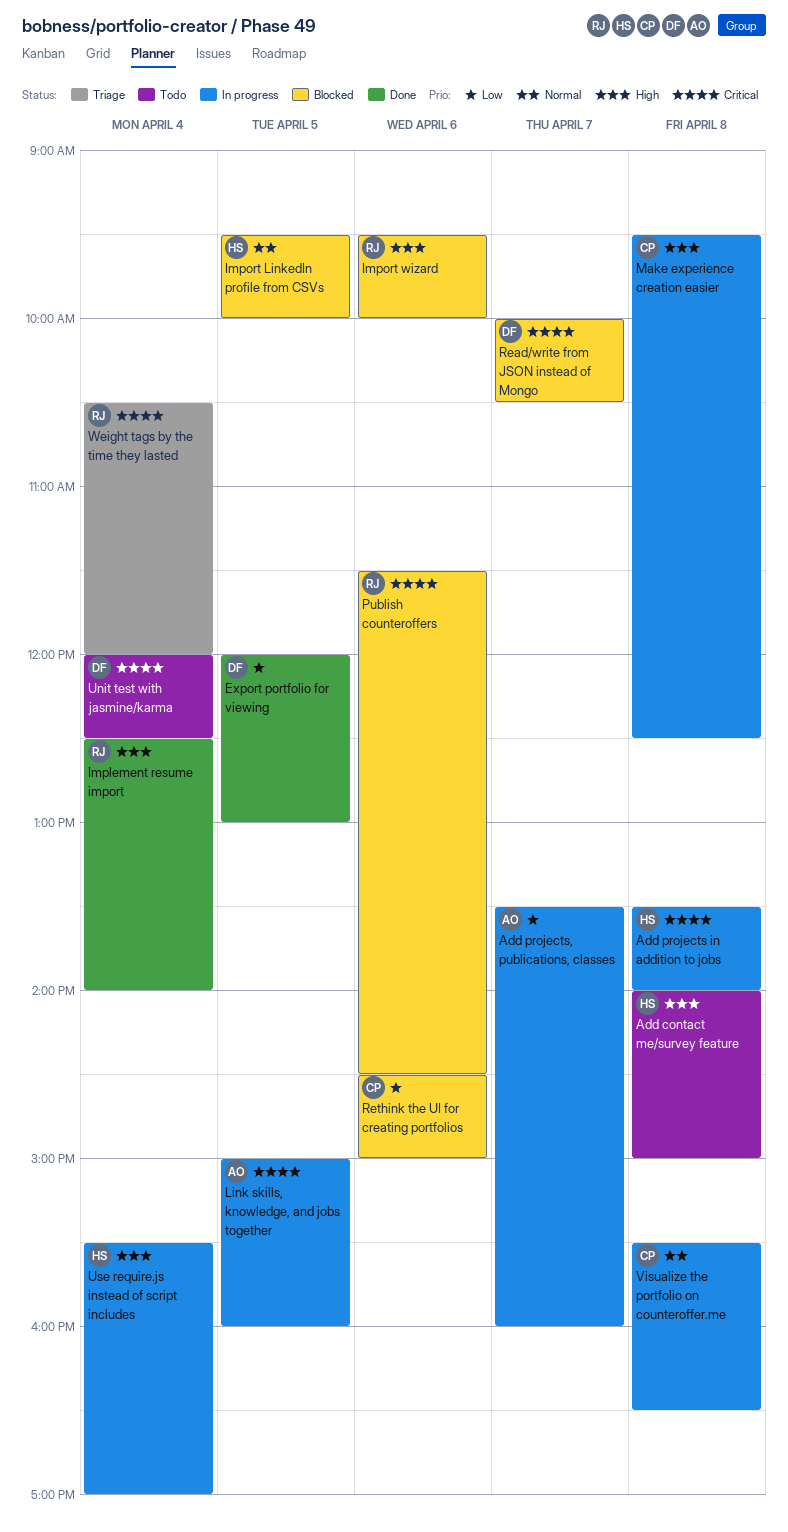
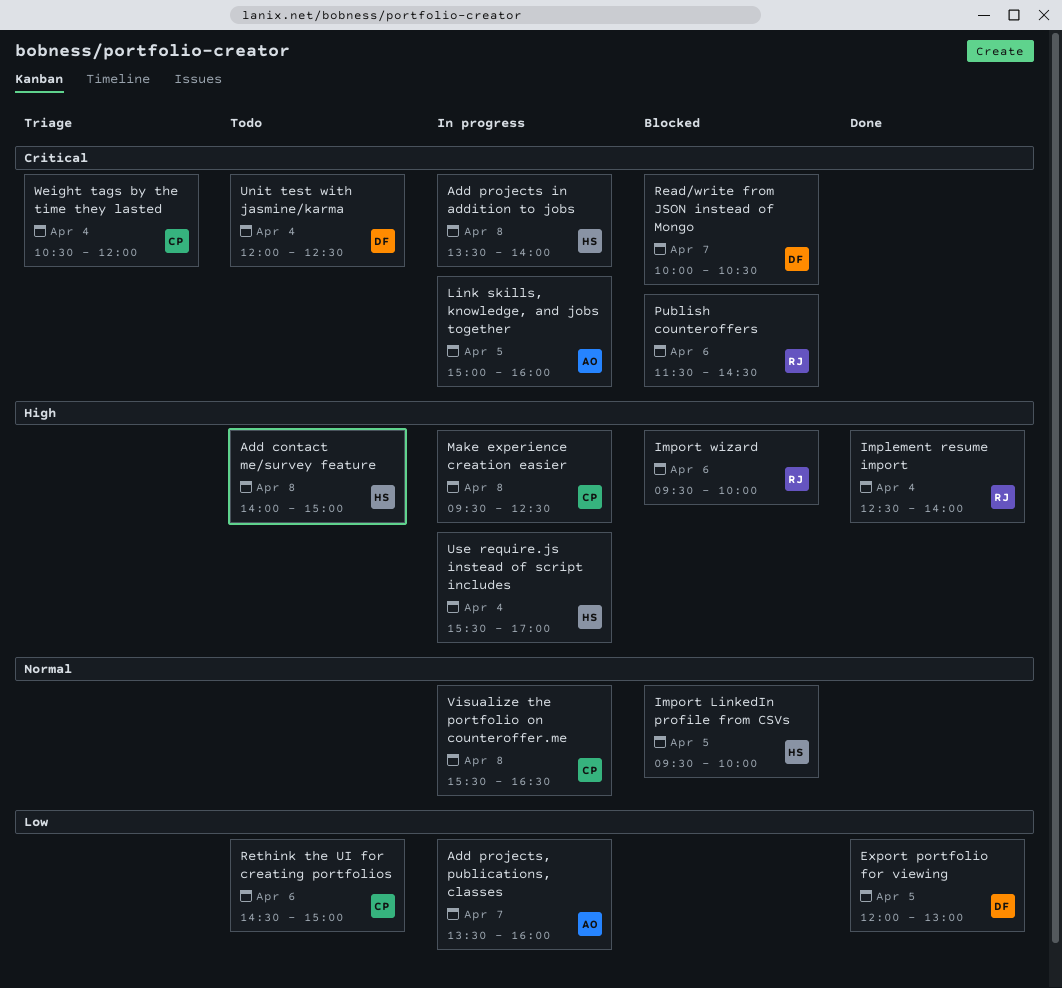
Rethink the UI for creating portfolios, status: Blocked -> Todo
Weight tags by the time they lasted, owner: RJ -> CP

